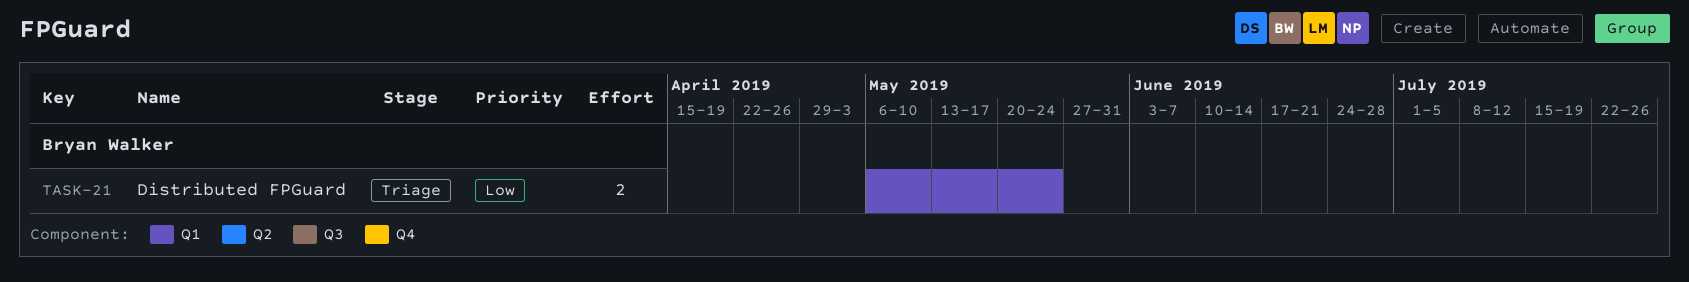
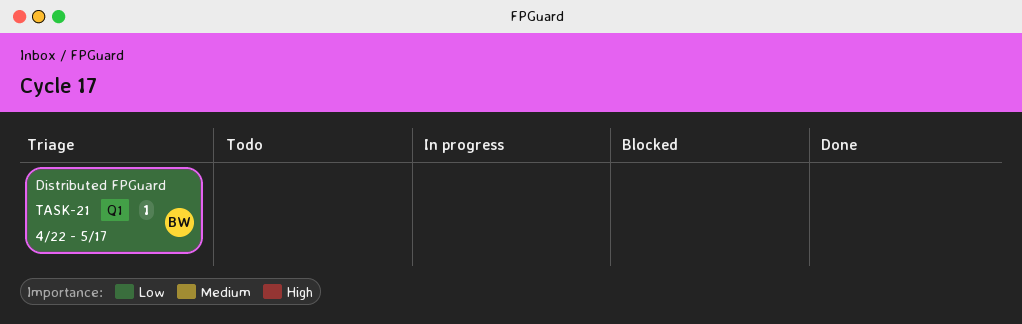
TASK-21, estimate: 2 -> 1
TASK-21, start: May 6 -> Apr 22
TASK-21, due: May 24 -> May 17

